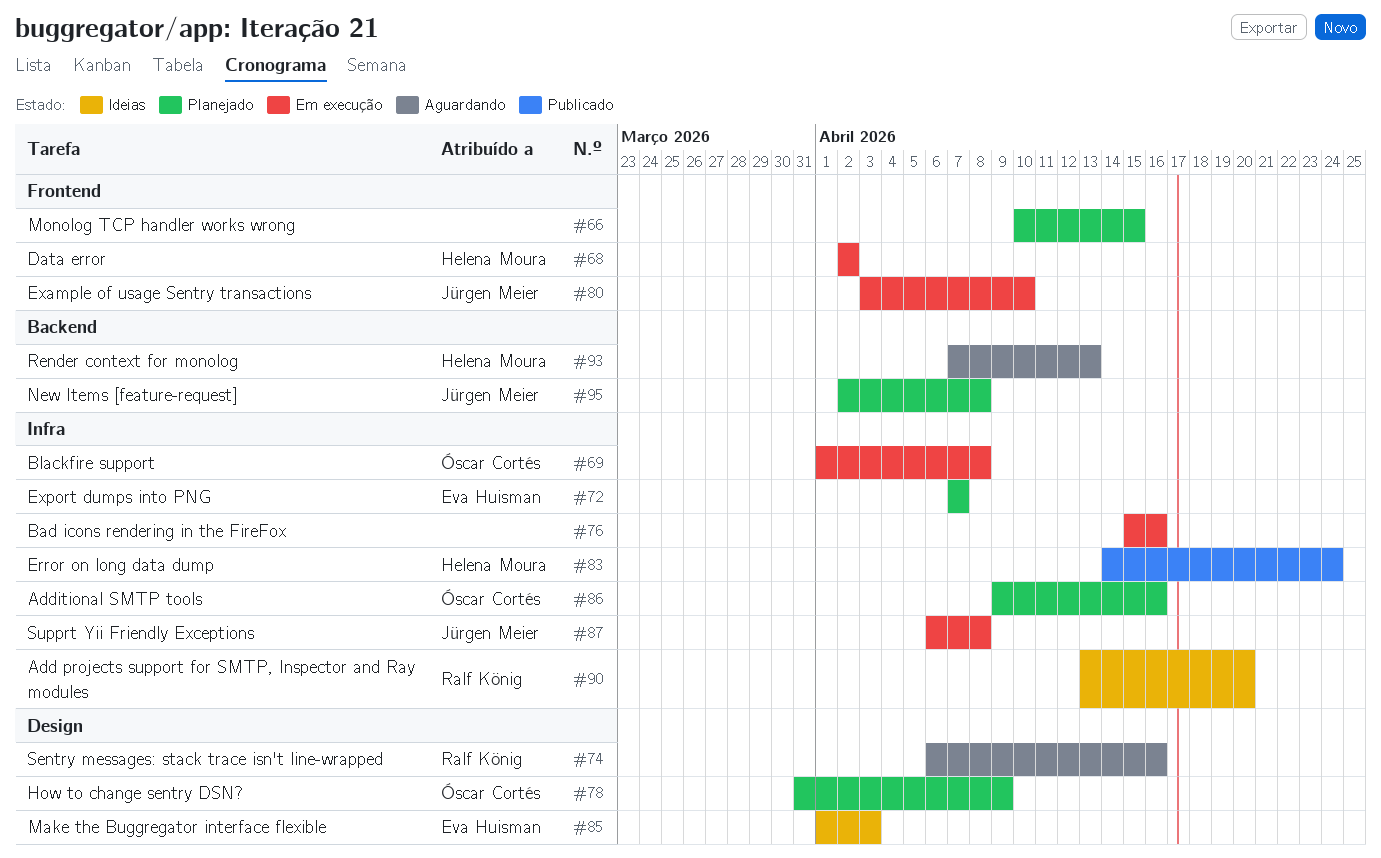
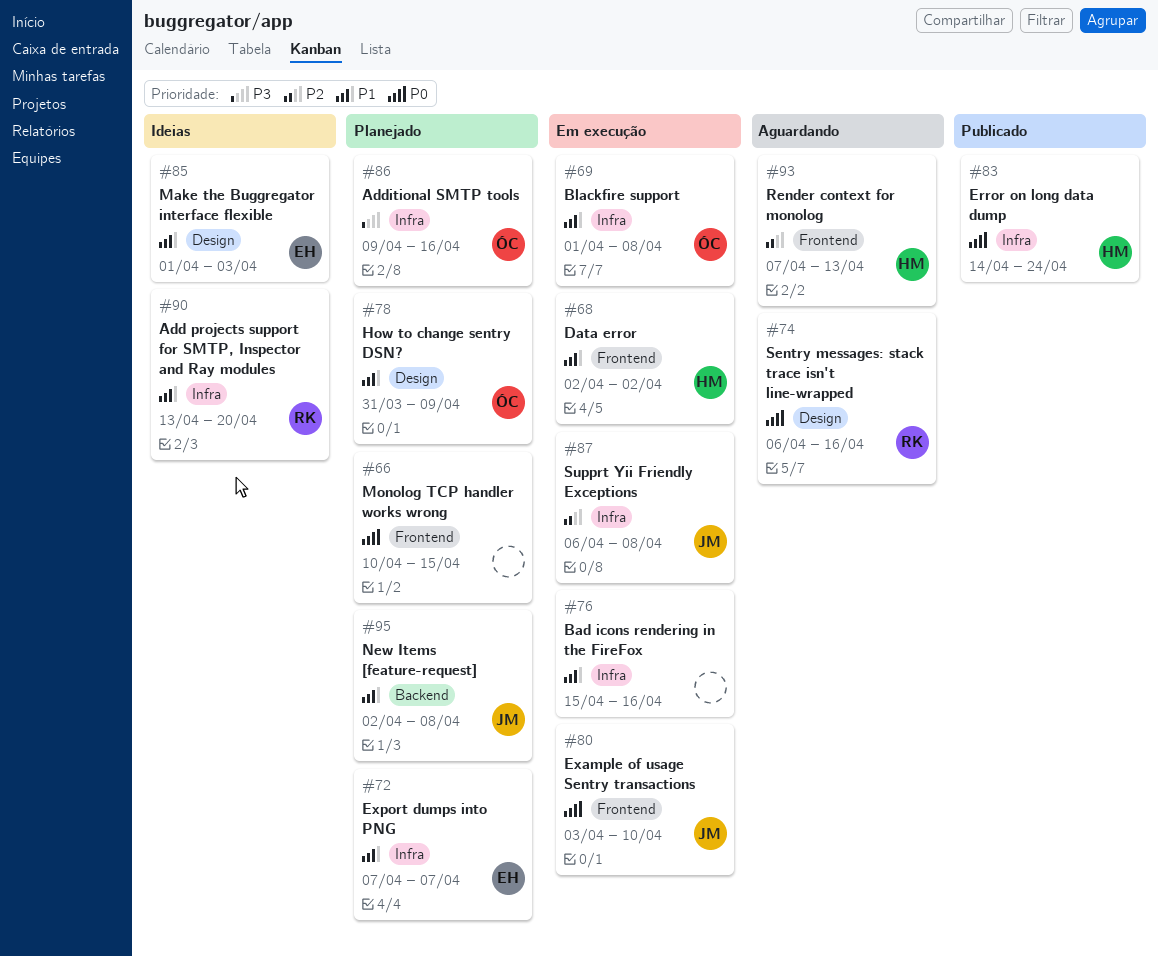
#93, label: Backend -> Frontend

